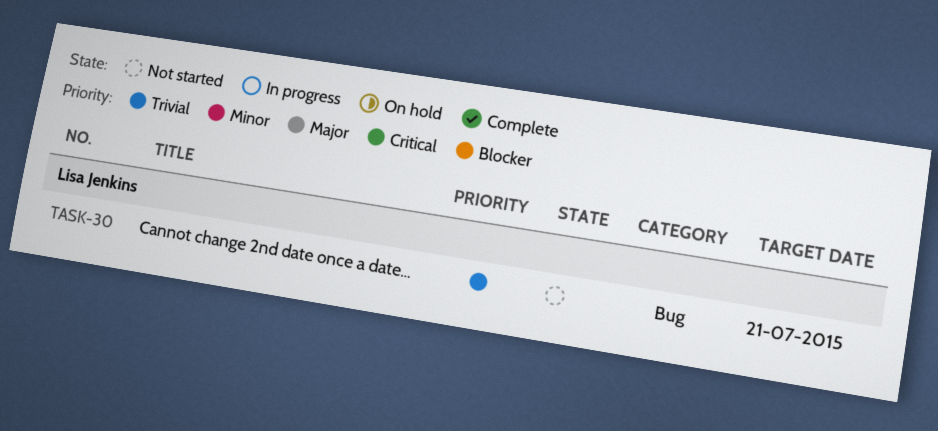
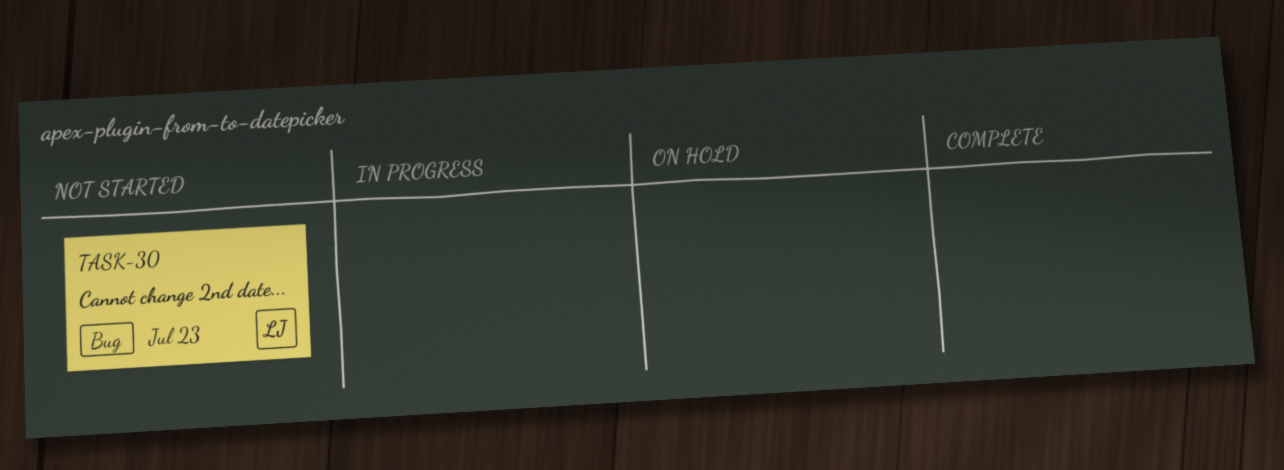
TASK-30, due: Jul 21 -> Jul 23

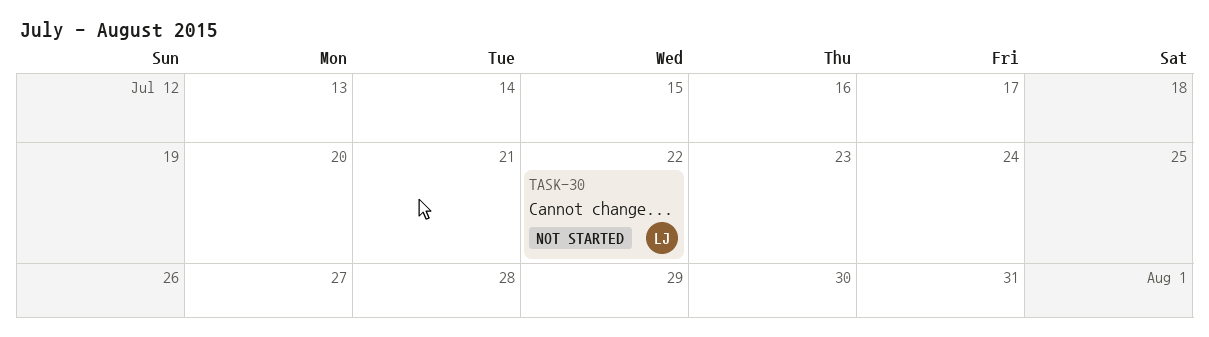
TASK-30, due: Jul 23 -> Jul 22

